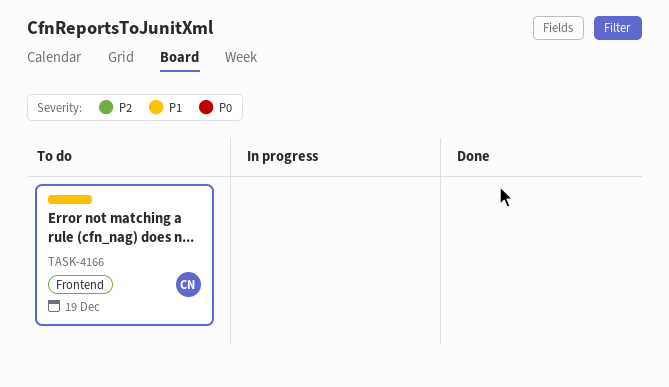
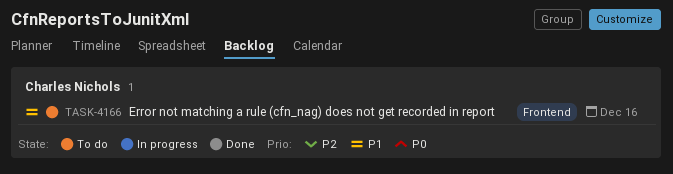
TASK-4166, due: Dec 19 -> Dec 16

